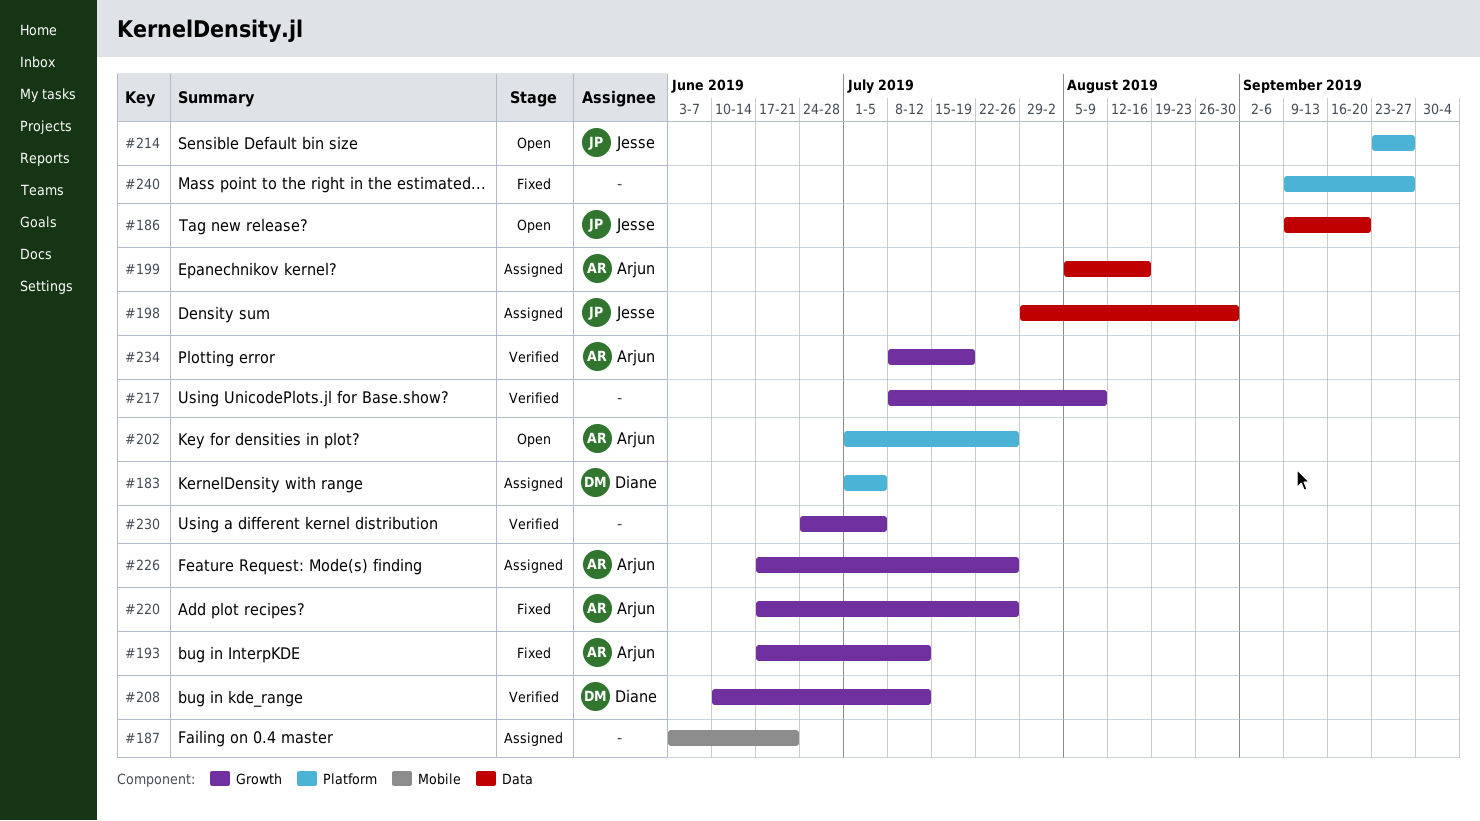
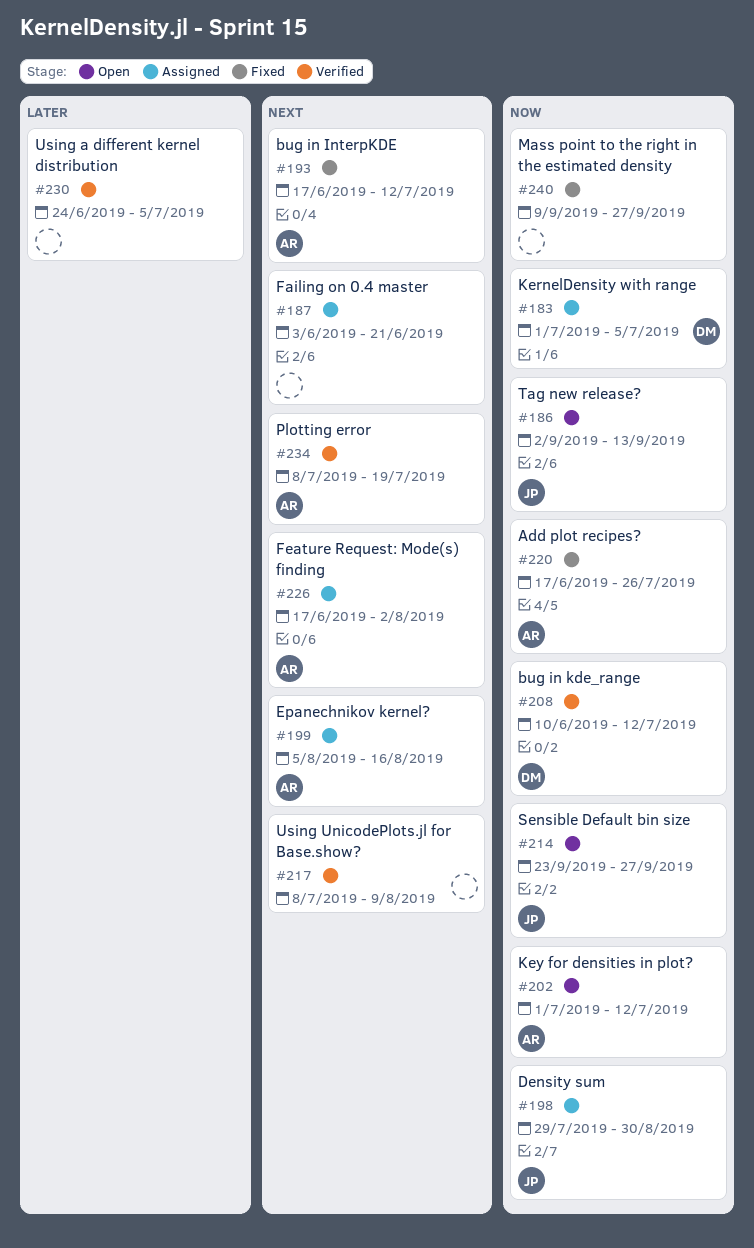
#186, start: Sep 9 -> Sep 2
#186, due: Sep 20 -> Sep 13
#202, due: Jul 26 -> Jul 12
#226, due: Jul 26 -> Aug 2

